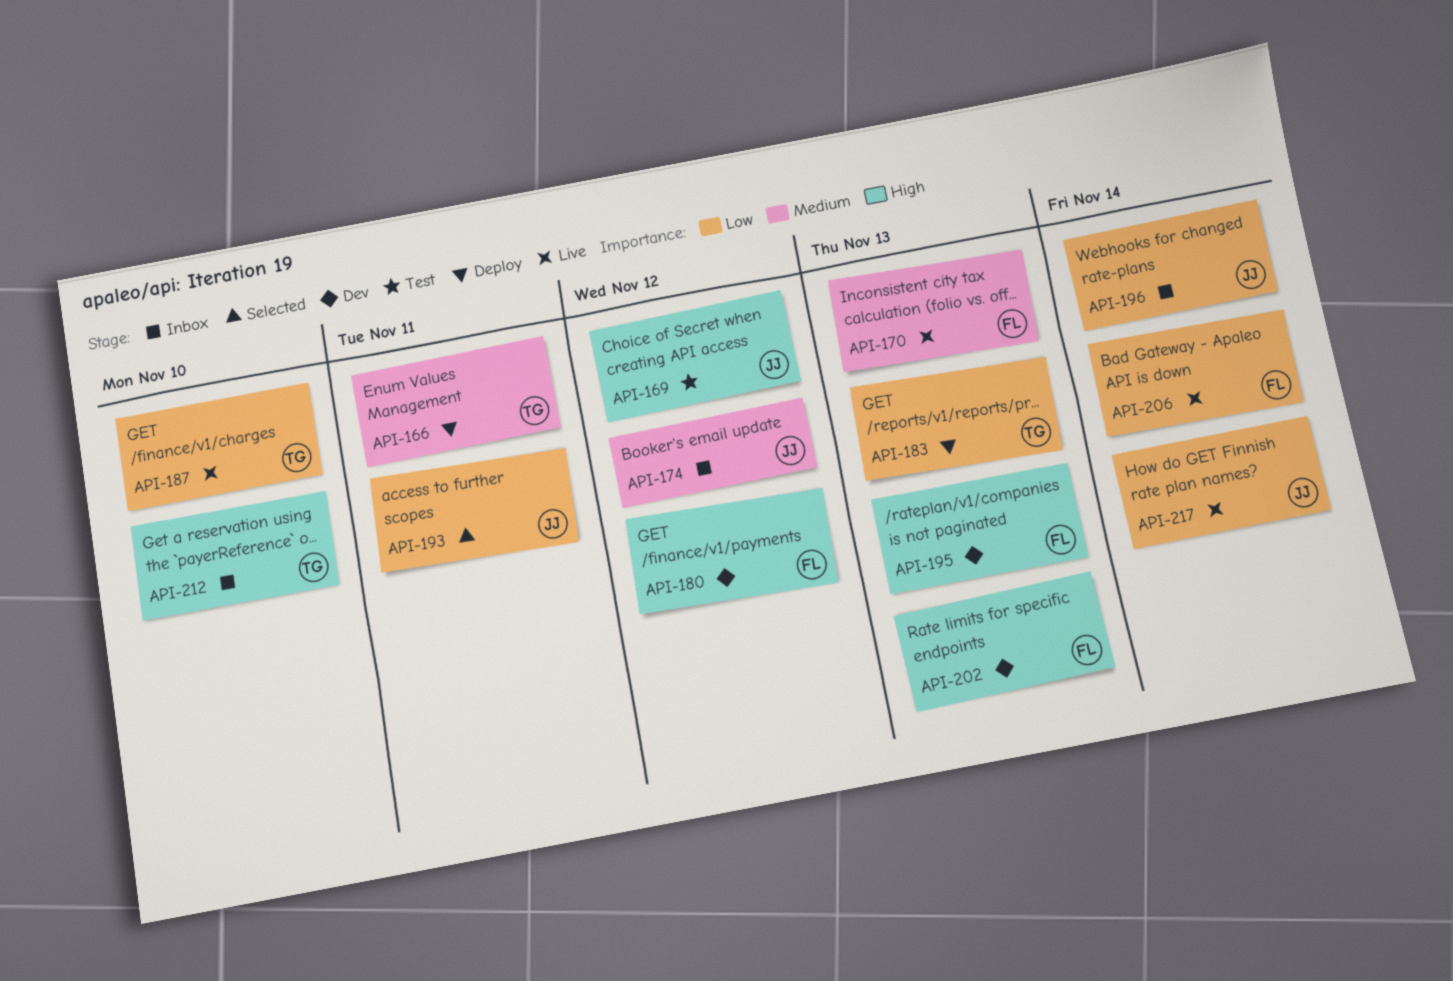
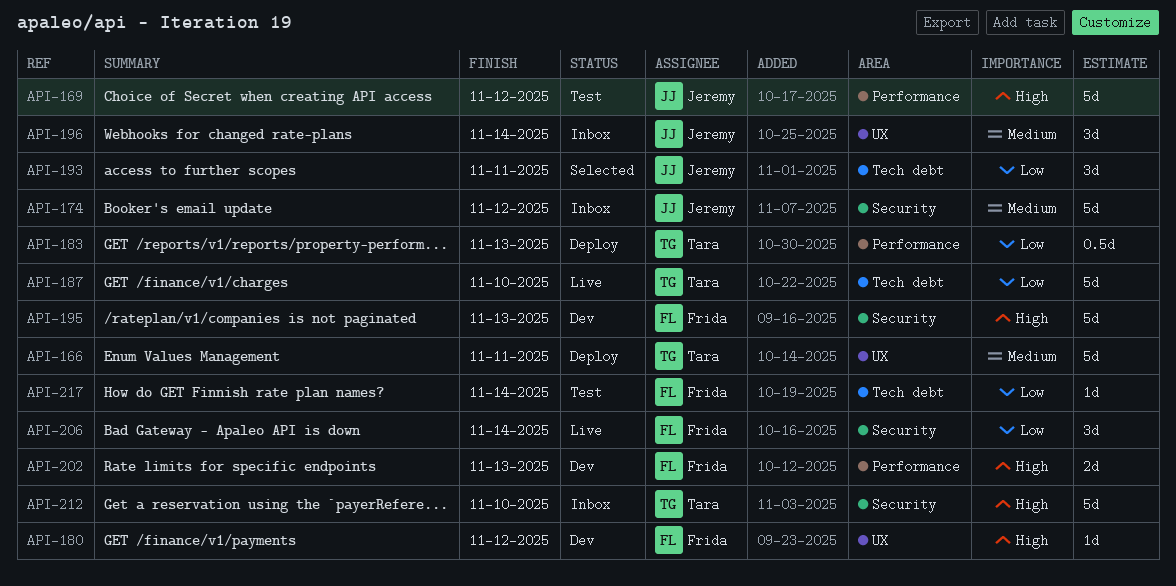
API-170: present -> none
API-196, priority: Low -> Medium
API-217, status: Live -> Test
API-217, owner: Jeremy -> Frida

